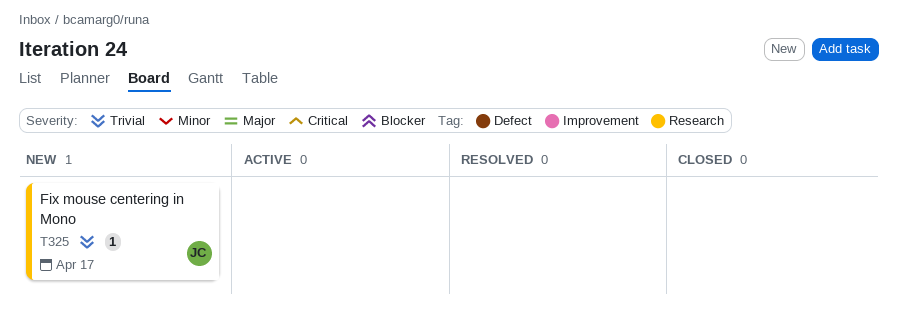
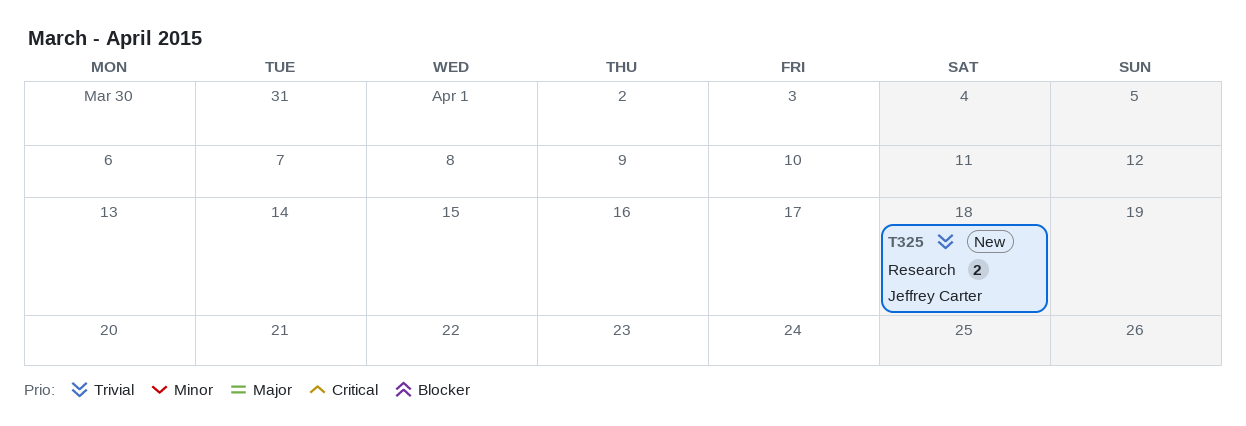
T325, estimate: 1 -> 2
T325, due: Apr 17 -> Apr 18

